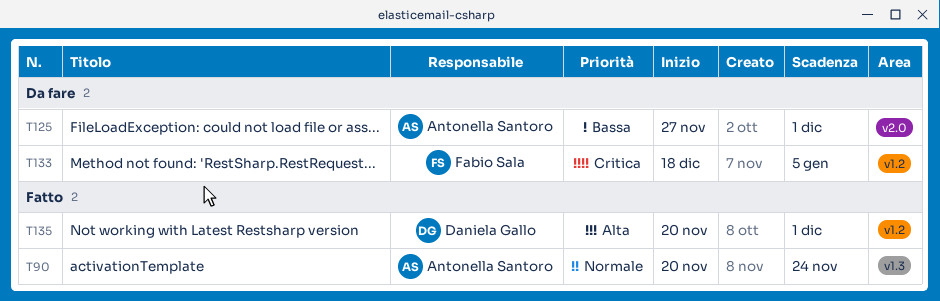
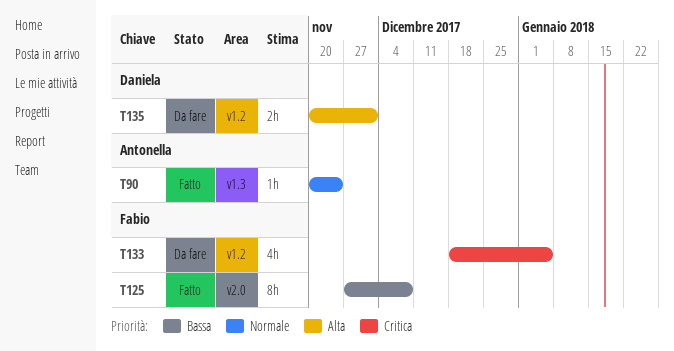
T125, status: Da fare -> Fatto
T125, owner: Antonella Santoro -> Fabio Sala
T125, due: Dec 1 -> Dec 8
T135, status: Fatto -> Da fare

